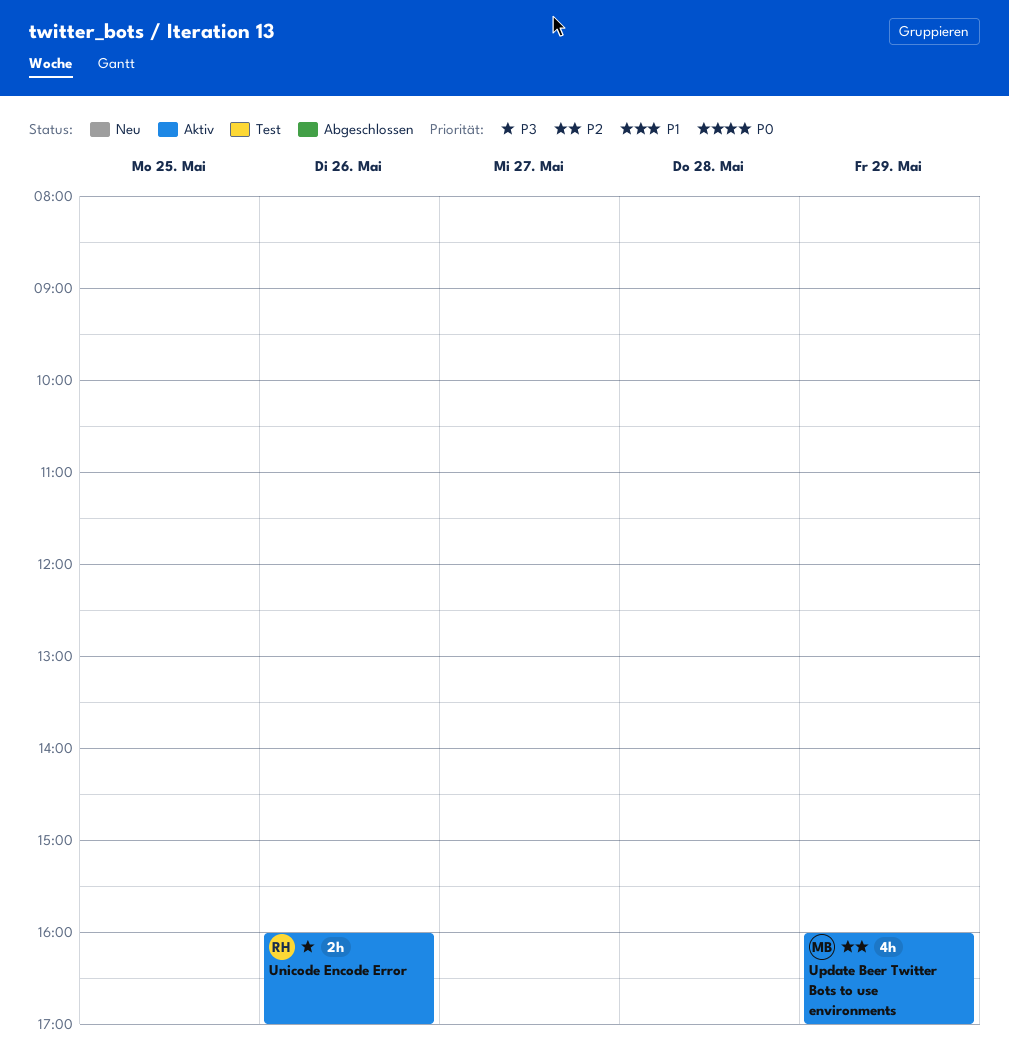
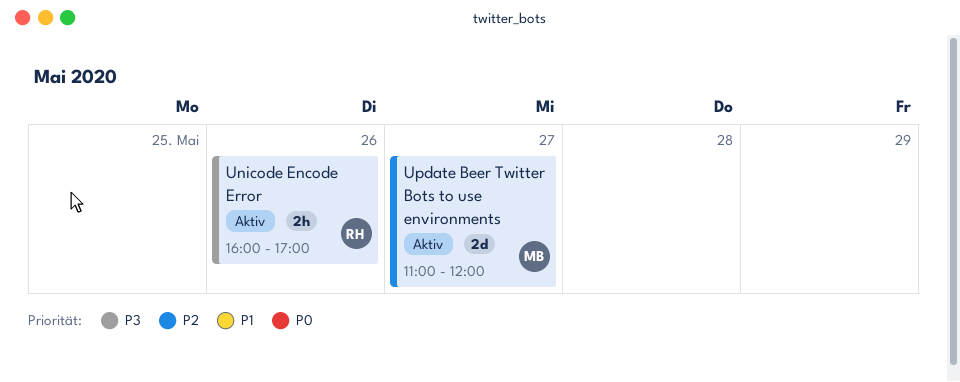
Update Beer Twitter Bots to use environments, estimate: 4h -> 2d
Update Beer Twitter Bots to use environments, day: May 29 -> May 27
Update Beer Twitter Bots to use environments, begins: 16:00 -> 11:00
Update Beer Twitter Bots to use environments, ends: 17:00 -> 12:00

